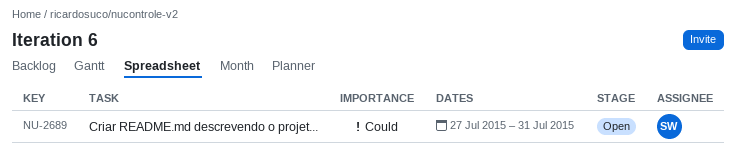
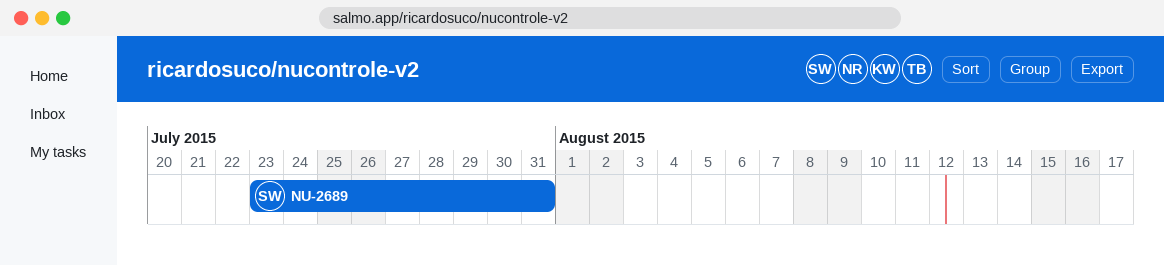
NU-2689, start: Jul 27 -> Jul 23

